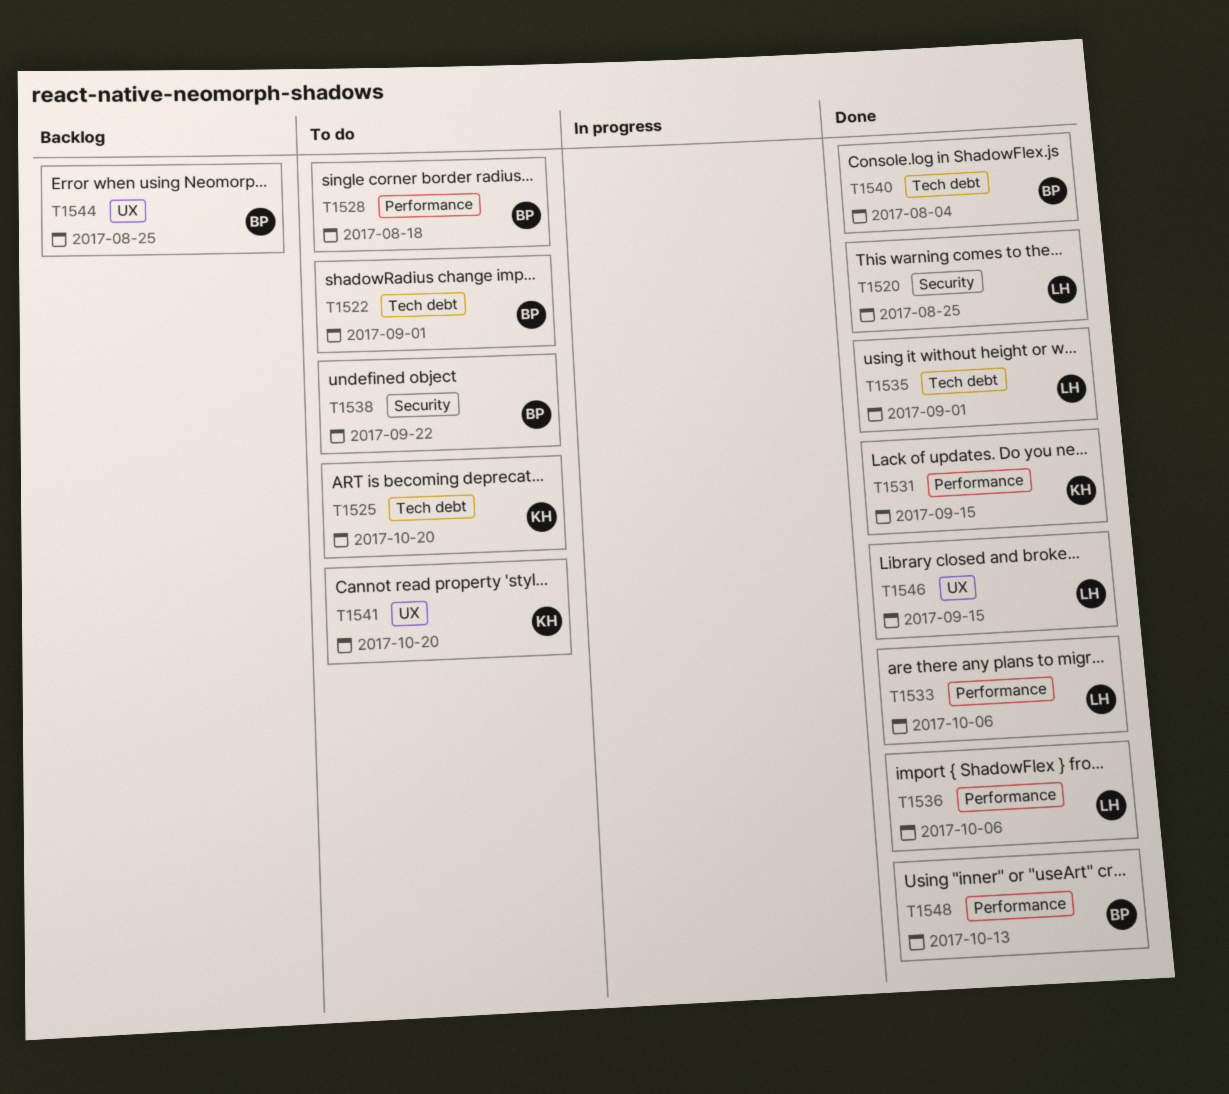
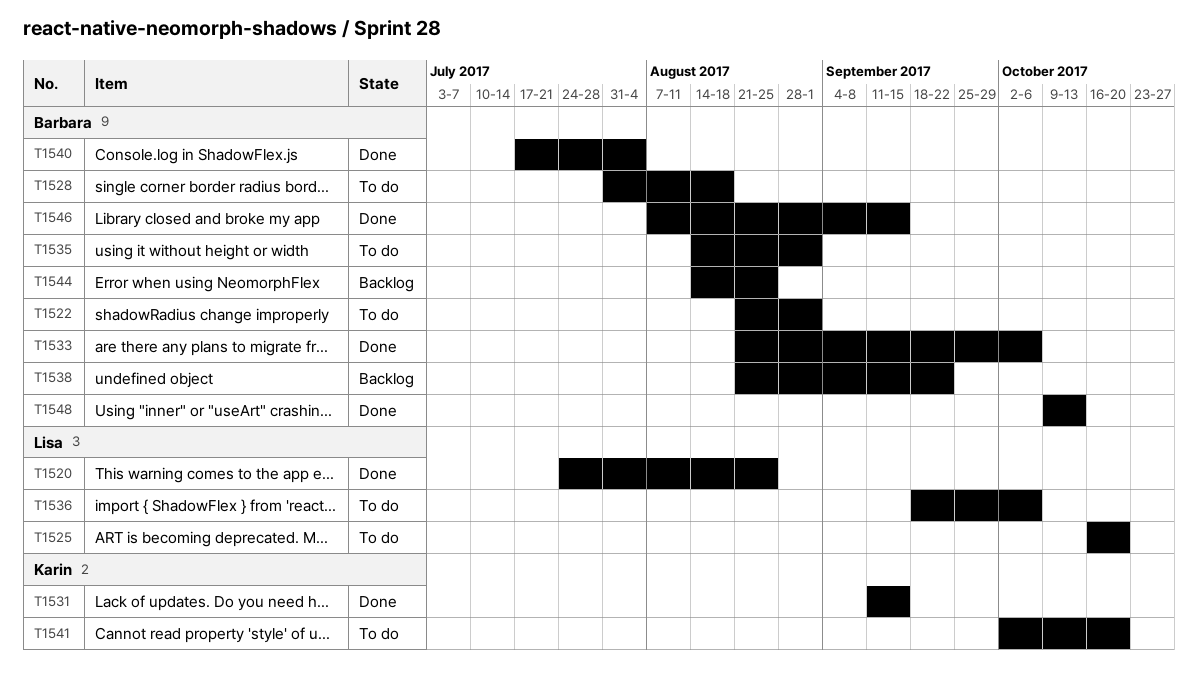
T1525, owner: Karin -> Lisa
T1533, owner: Lisa -> Barbara
T1535, status: Done -> To do
T1535, owner: Lisa -> Barbara
T1536, status: Done -> To do
T1538, status: To do -> Backlog
T1546, owner: Lisa -> Barbara

